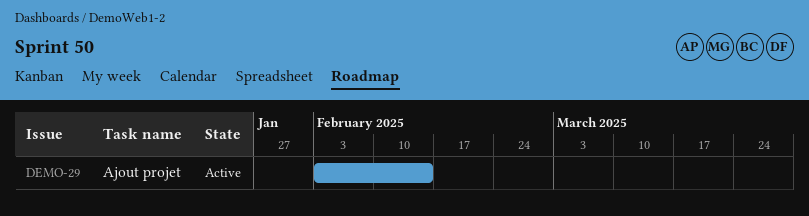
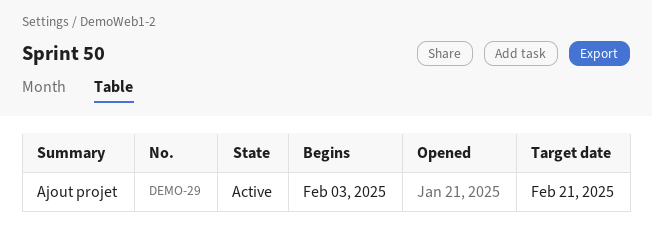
DEMO-29, due: Feb 14 -> Feb 21

